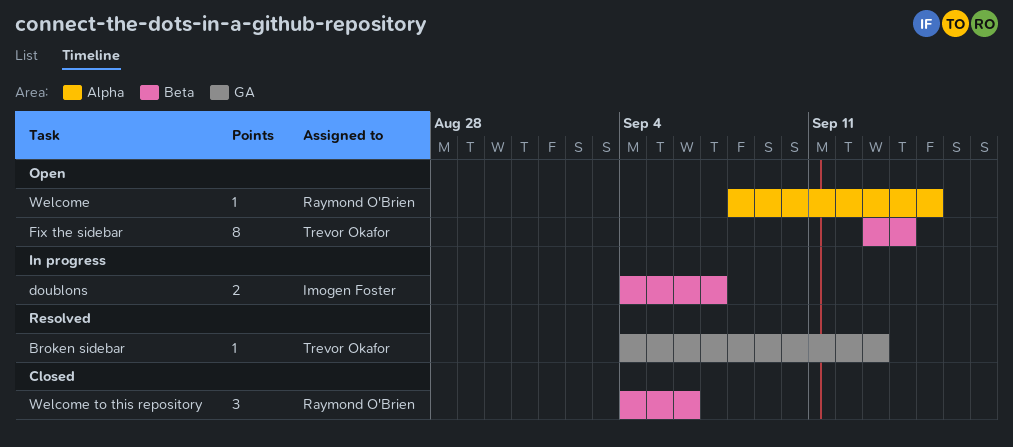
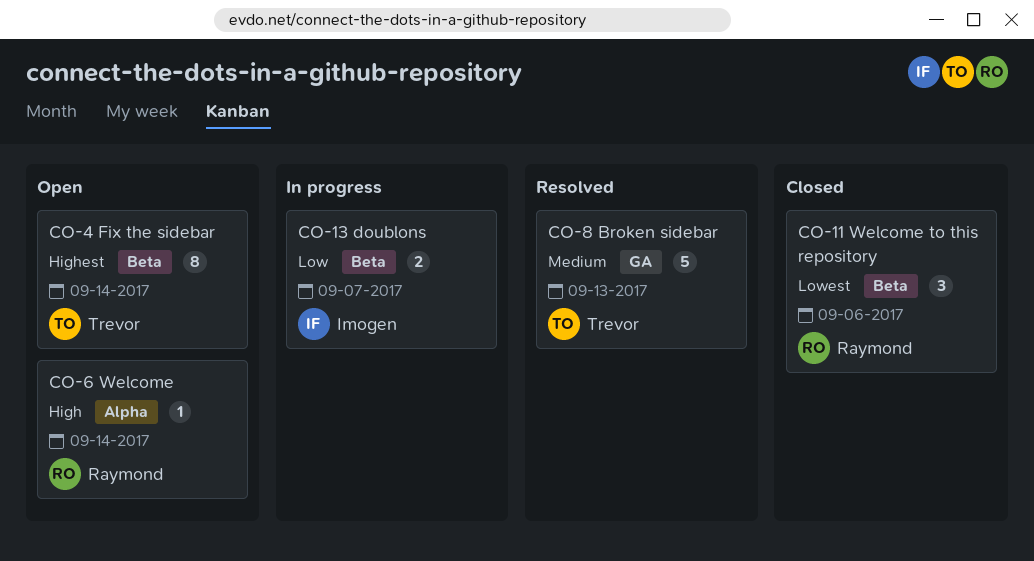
Broken sidebar, estimate: 1 -> 5
Welcome, due: Sep 15 -> Sep 14

